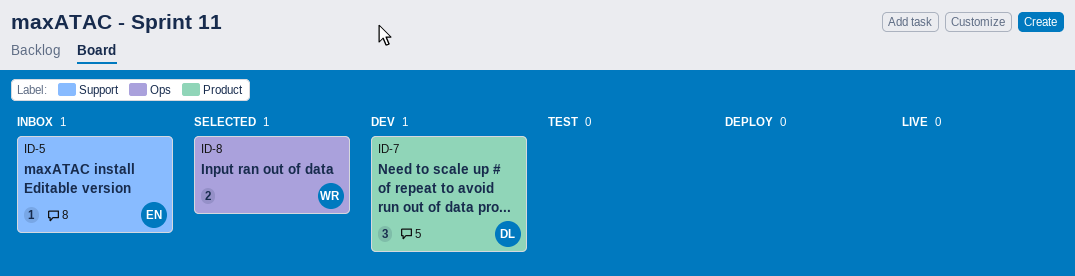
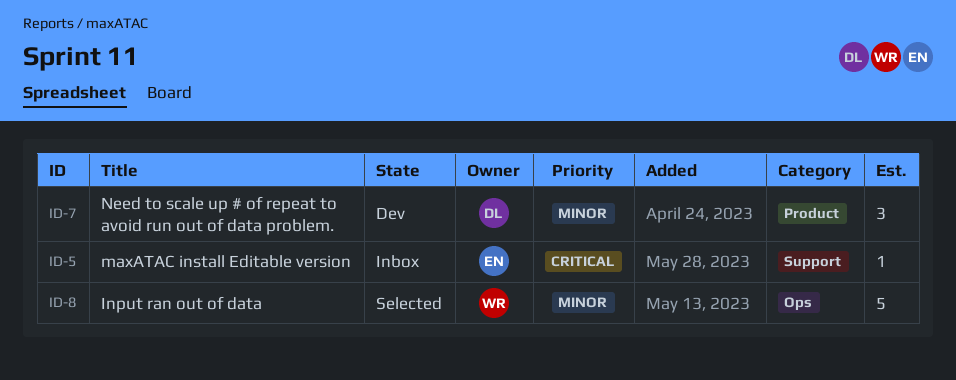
ID-8, estimate: 2 -> 5

